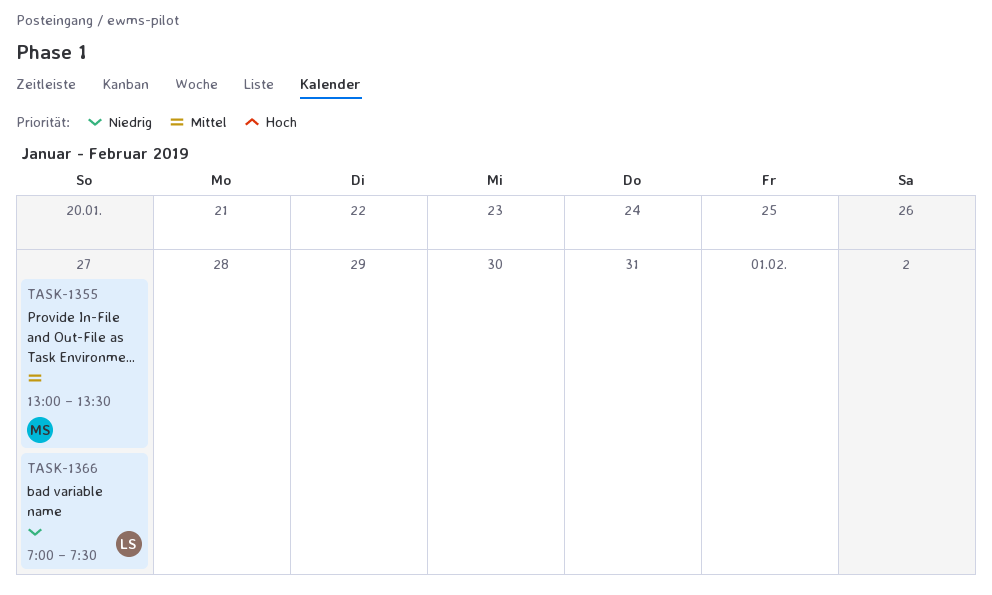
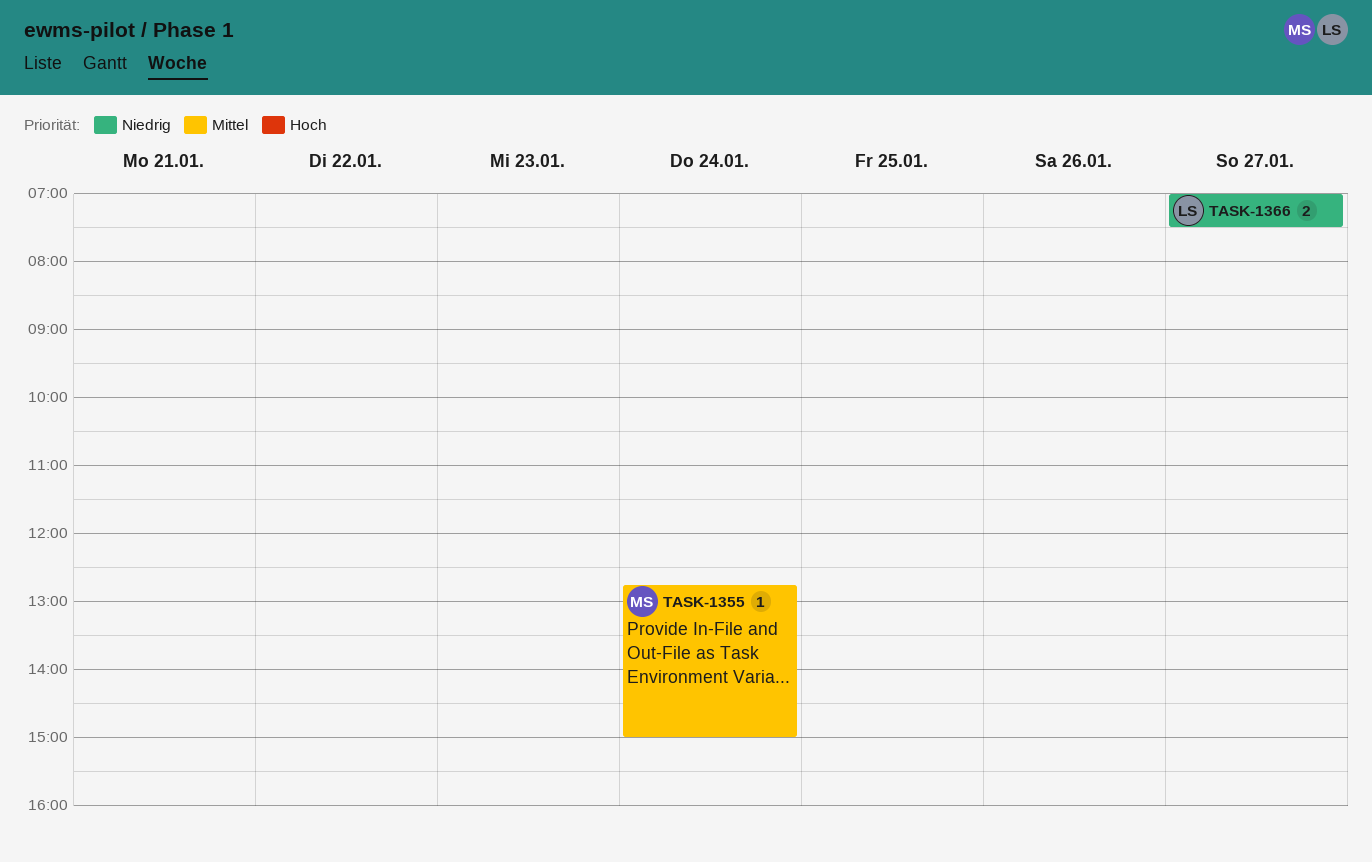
TASK-1355, day: Jan 27 -> Jan 24
TASK-1355, begins: 13:00 -> 12:45
TASK-1355, ends: 13:30 -> 15:00

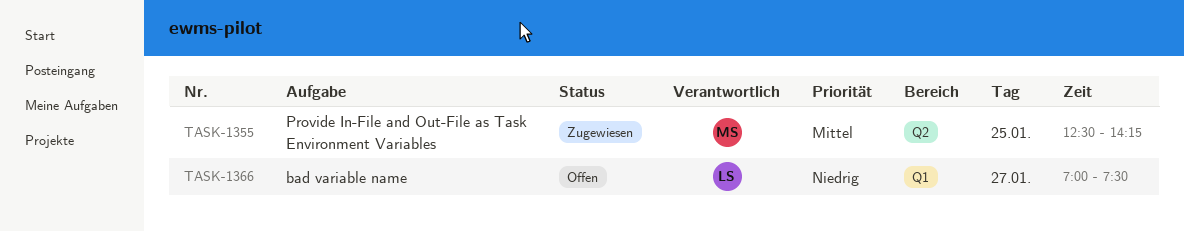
TASK-1355, day: Jan 24 -> Jan 25
TASK-1355, begins: 12:45 -> 12:30
TASK-1355, ends: 15:00 -> 14:15

